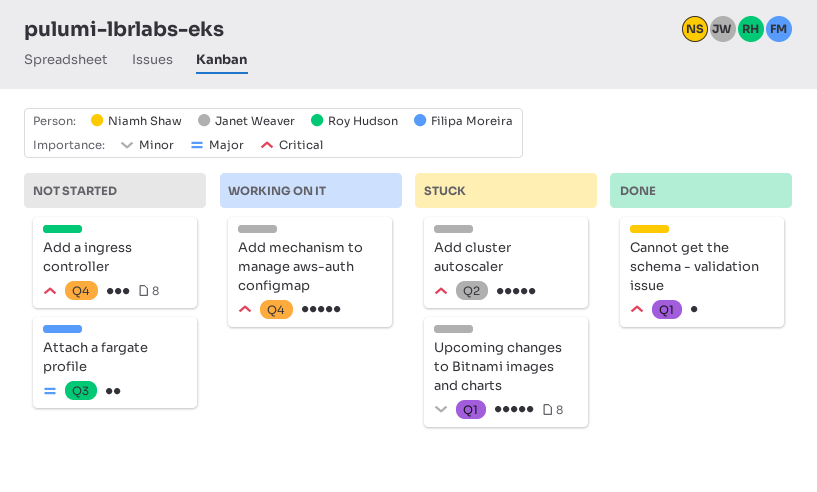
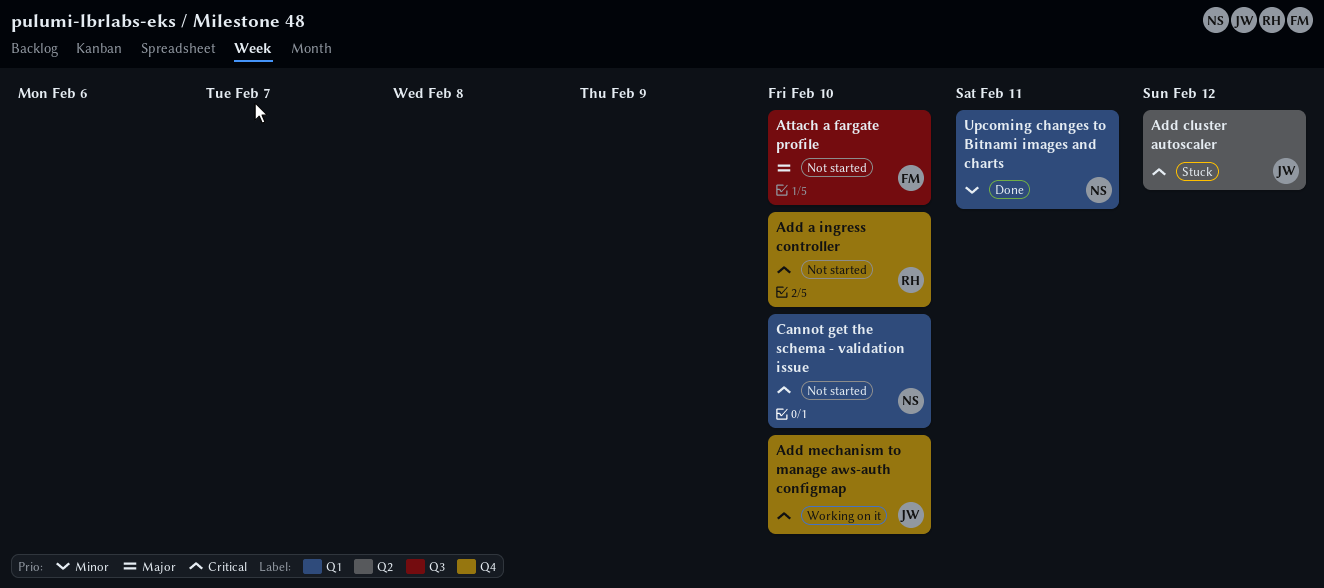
Cannot get the schema - validation issue, status: Done -> Not started
Upcoming changes to Bitnami images and charts, status: Stuck -> Done
Upcoming changes to Bitnami images and charts, owner: Janet Weaver -> Niamh Shaw

